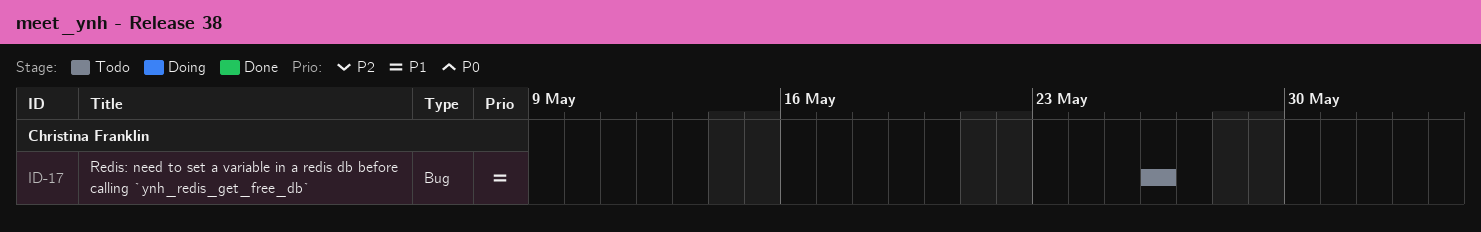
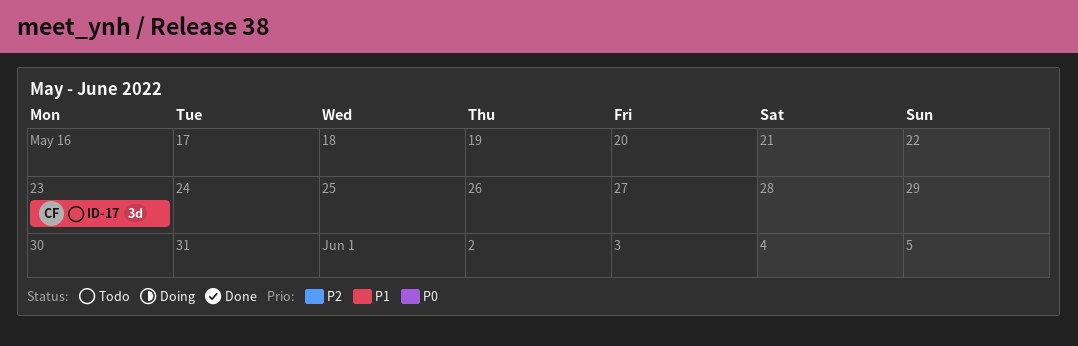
ID-17, start: May 26 -> May 23
ID-17, due: May 26 -> May 23

